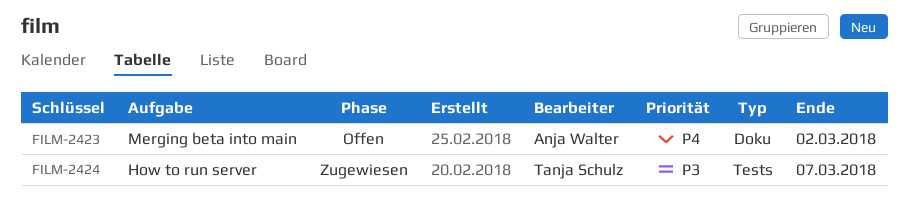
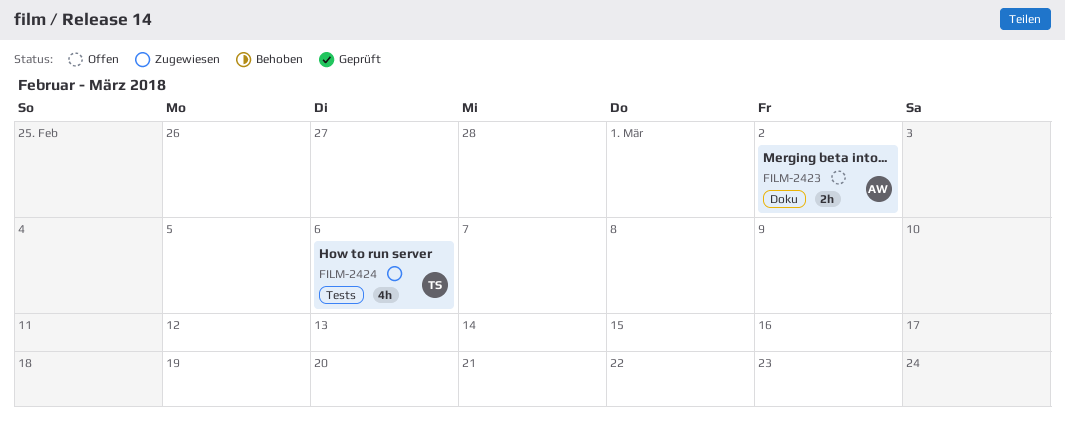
FILM-2424, due: Mar 7 -> Mar 6

